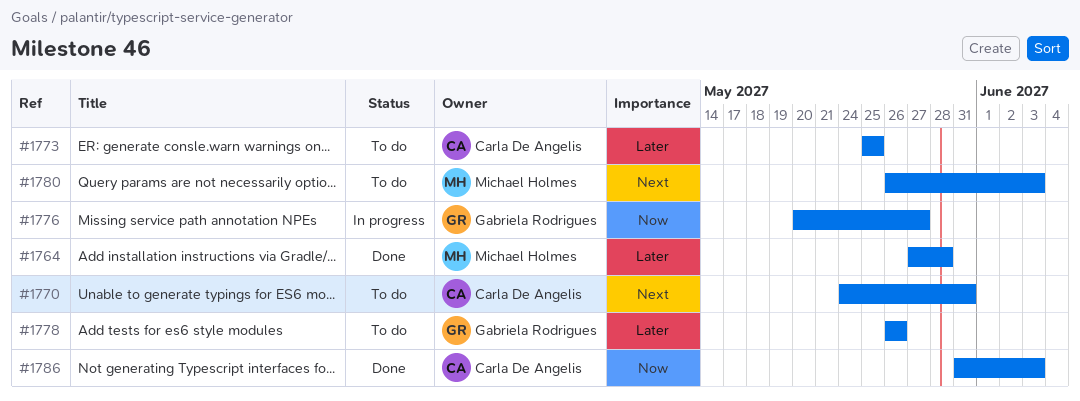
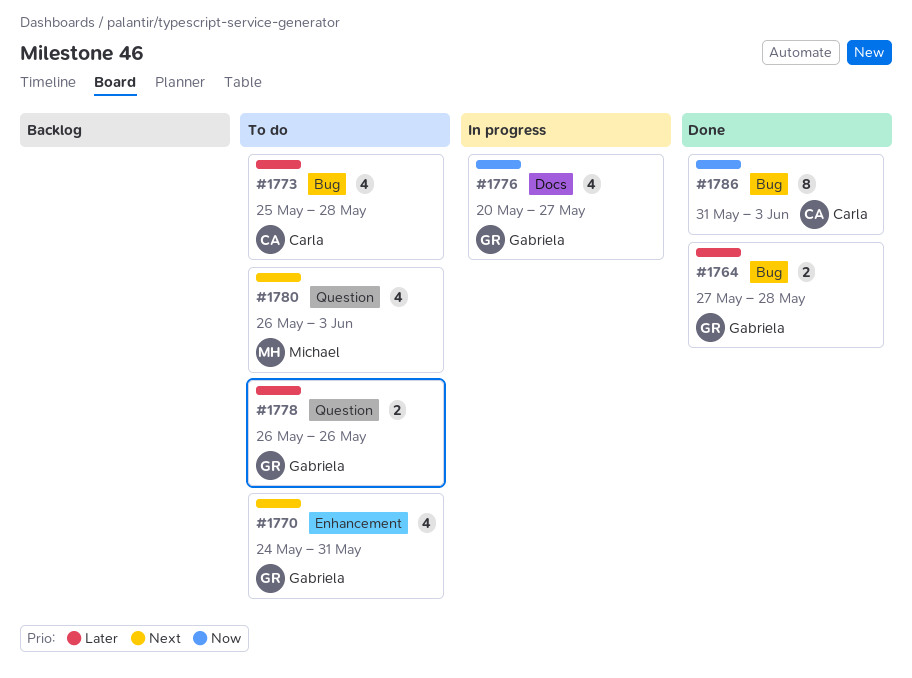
#1764, owner: Michael Holmes -> Gabriela Rodrigues
#1770, owner: Carla De Angelis -> Gabriela Rodrigues
#1773, due: May 25 -> May 28

